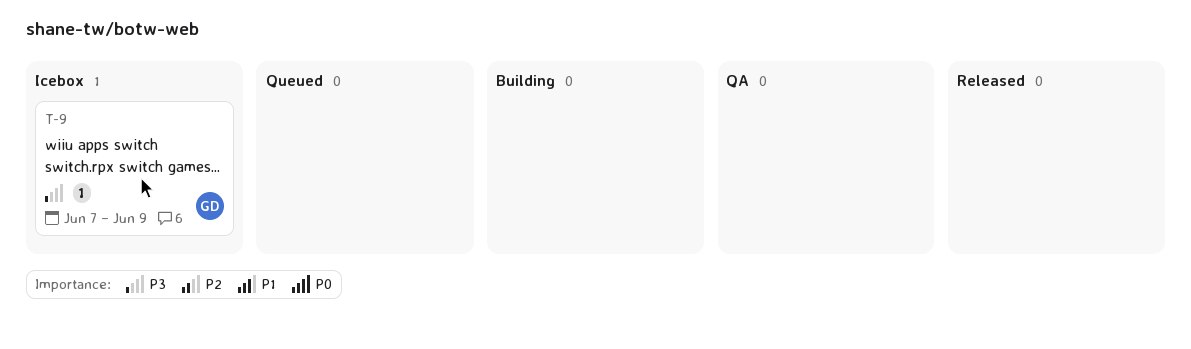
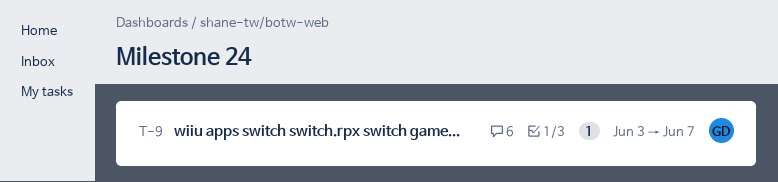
T-9, start: Jun 7 -> Jun 3
T-9, due: Jun 9 -> Jun 7

